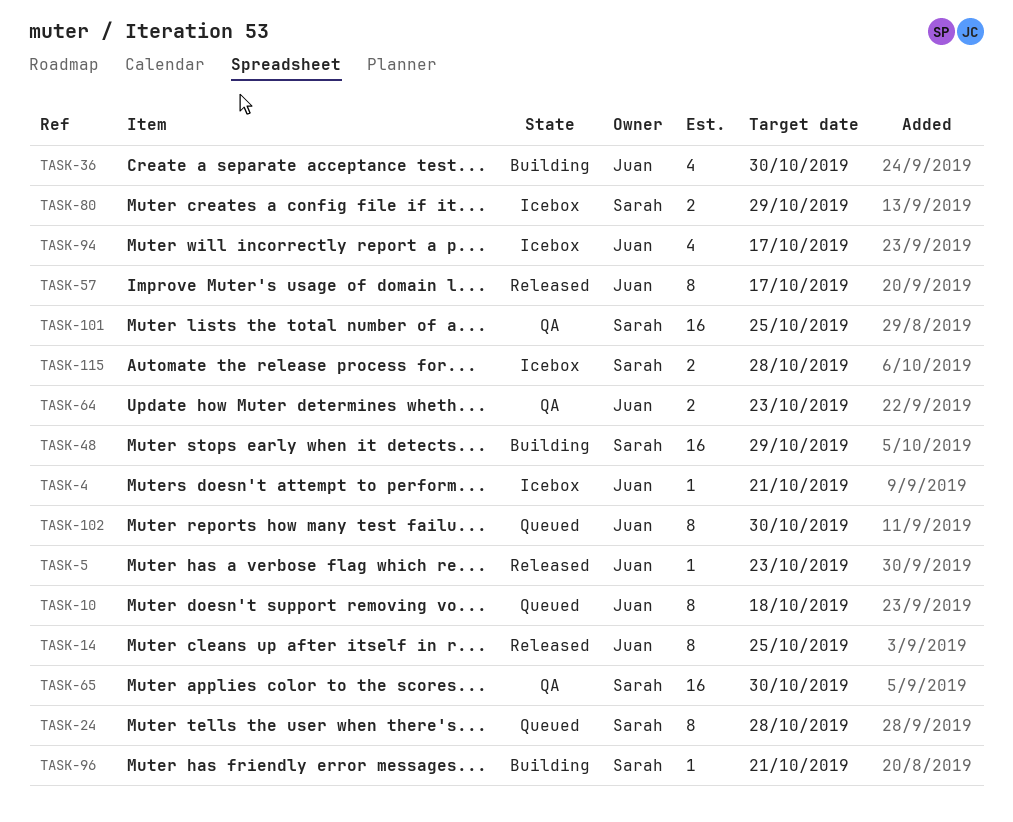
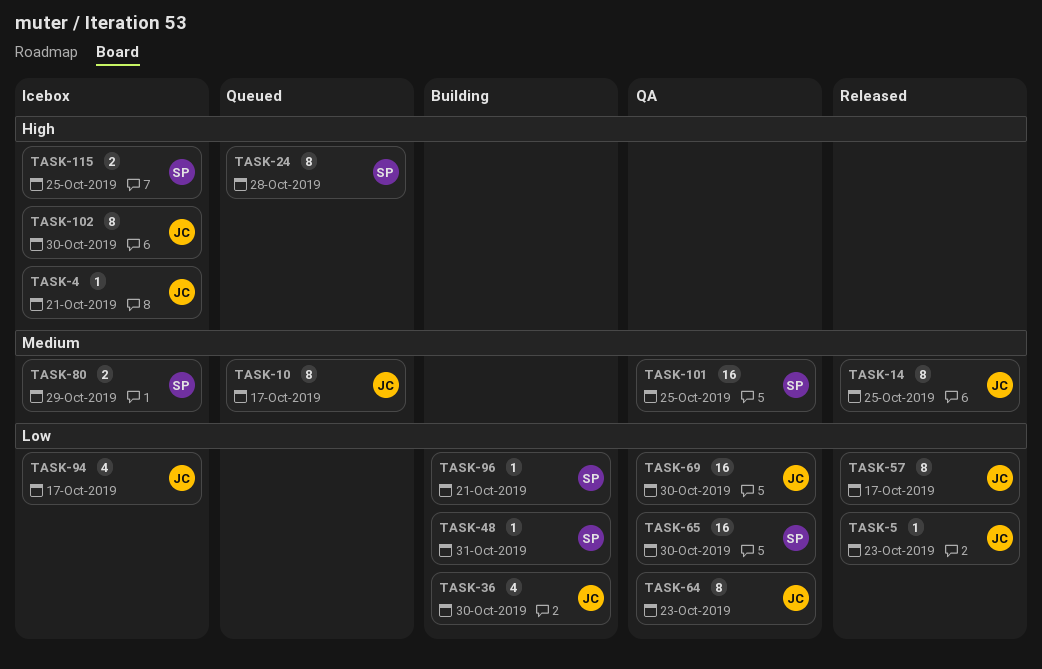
TASK-10, due: Oct 18 -> Oct 17
TASK-48, estimate: 16 -> 1
TASK-48, due: Oct 29 -> Oct 31
TASK-64, estimate: 2 -> 8
TASK-69: none -> present
TASK-102, status: Queued -> Icebox
TASK-115, due: Oct 28 -> Oct 25

